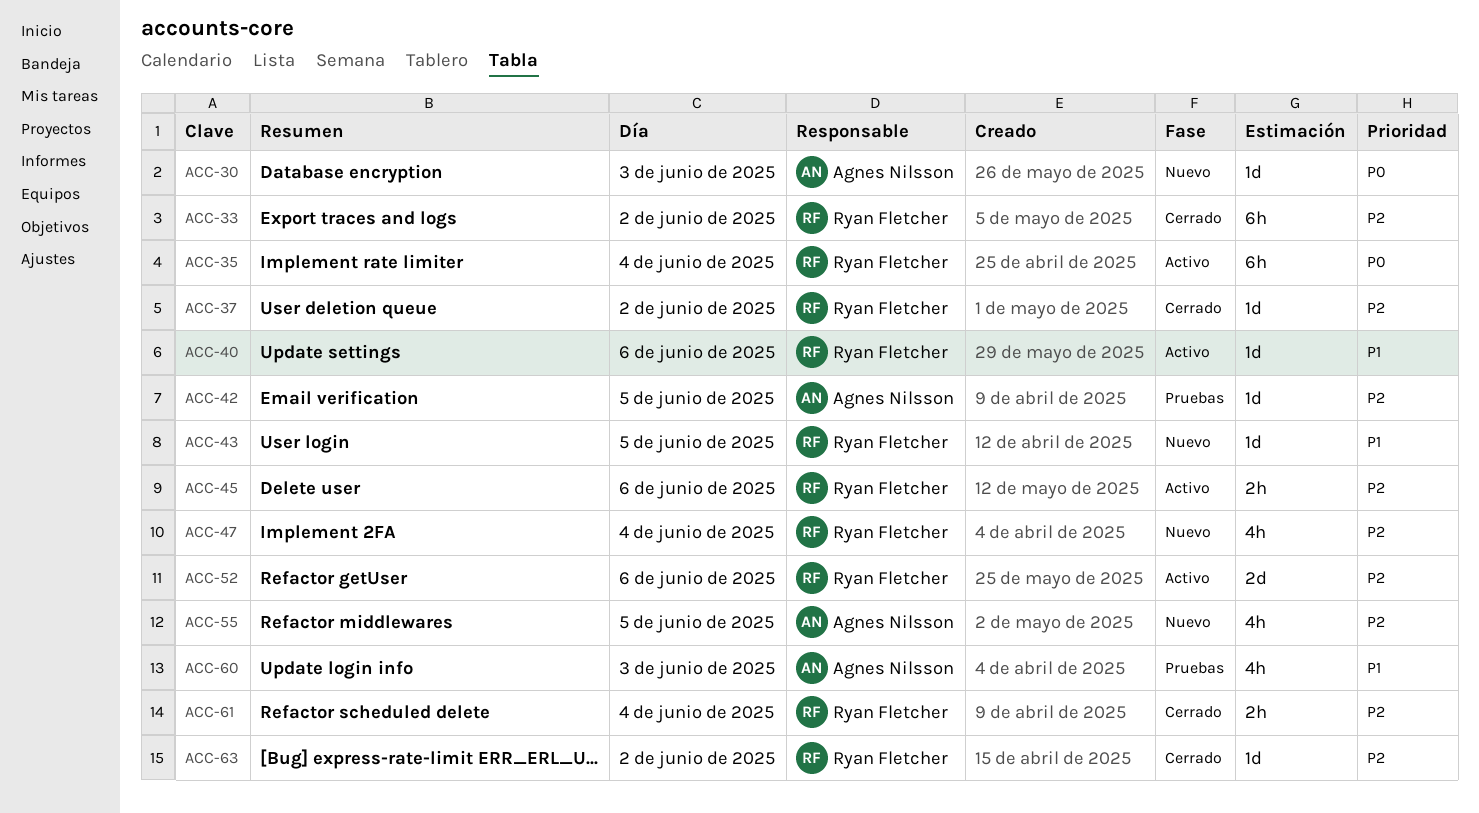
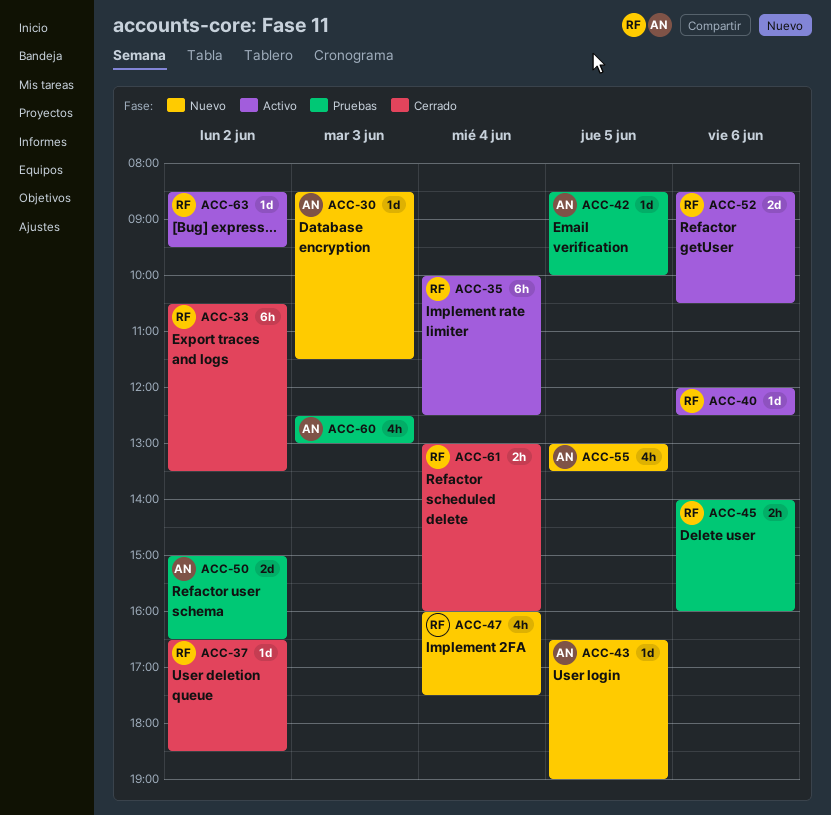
ACC-43, owner: Ryan Fletcher -> Agnes Nilsson
ACC-45, status: Activo -> Pruebas
ACC-50: none -> present
ACC-63, status: Cerrado -> Activo

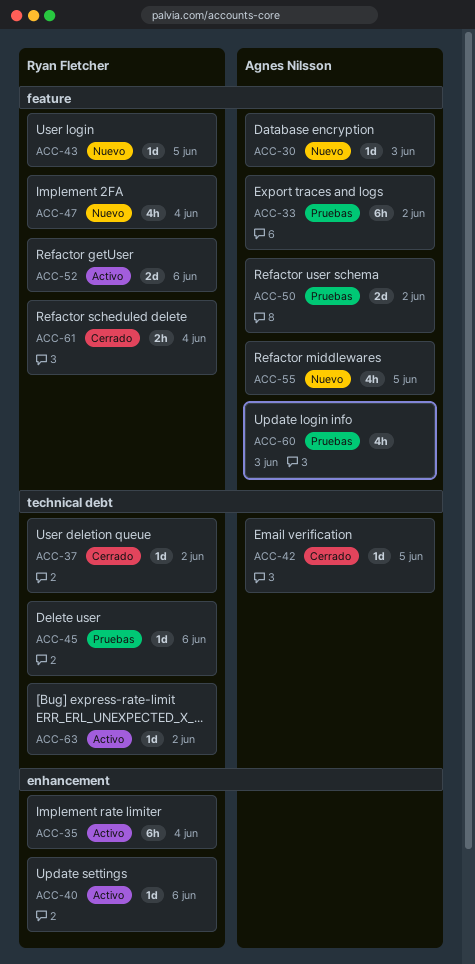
ACC-33, status: Cerrado -> Pruebas
ACC-33, owner: Ryan Fletcher -> Agnes Nilsson
ACC-42, status: Pruebas -> Cerrado
ACC-43, owner: Agnes Nilsson -> Ryan Fletcher
ACC-45, estimate: 2h -> 1d

